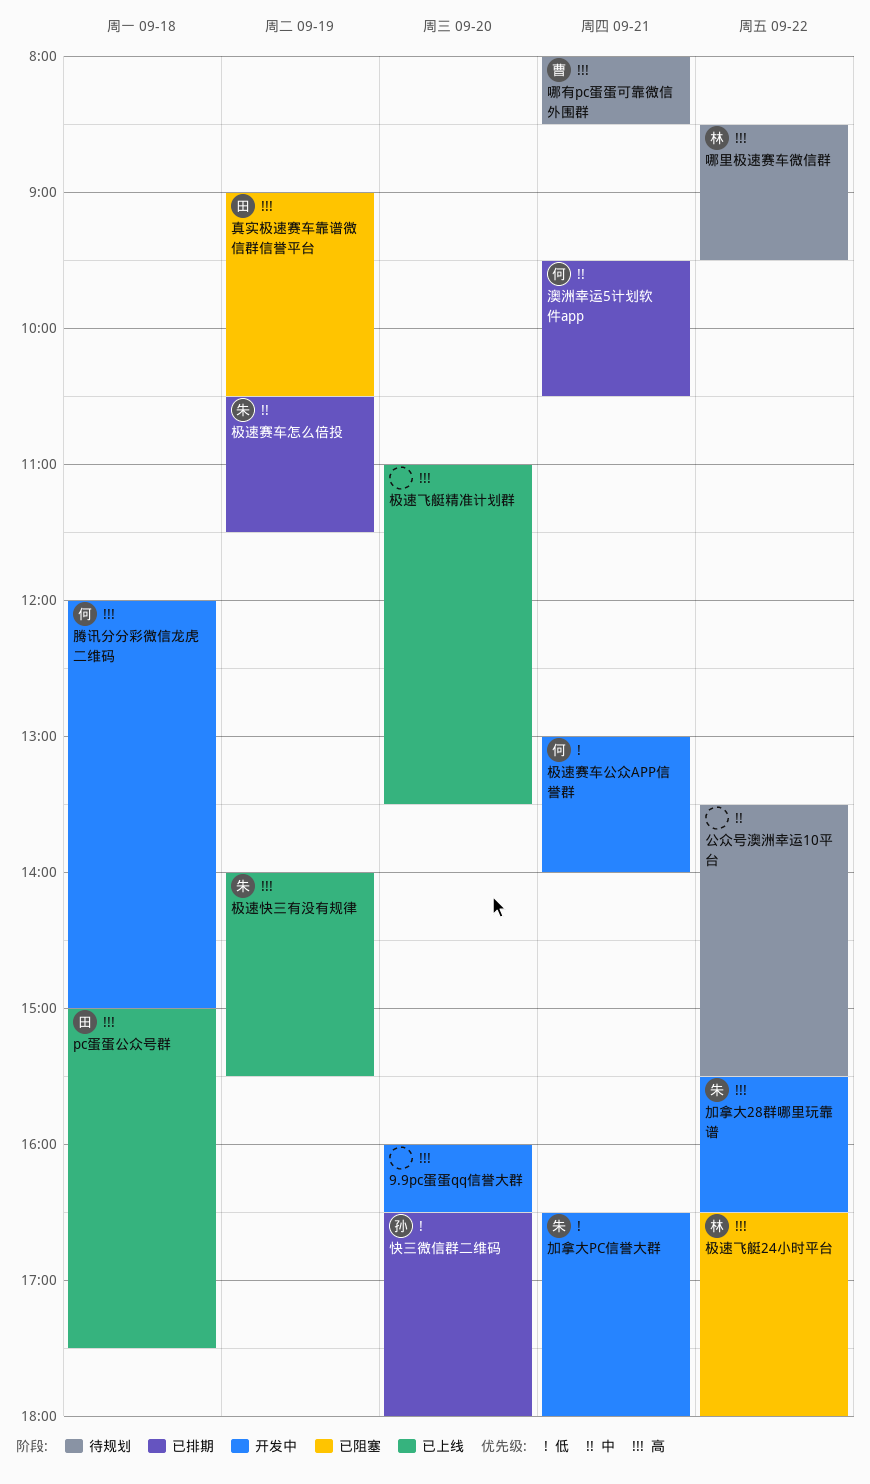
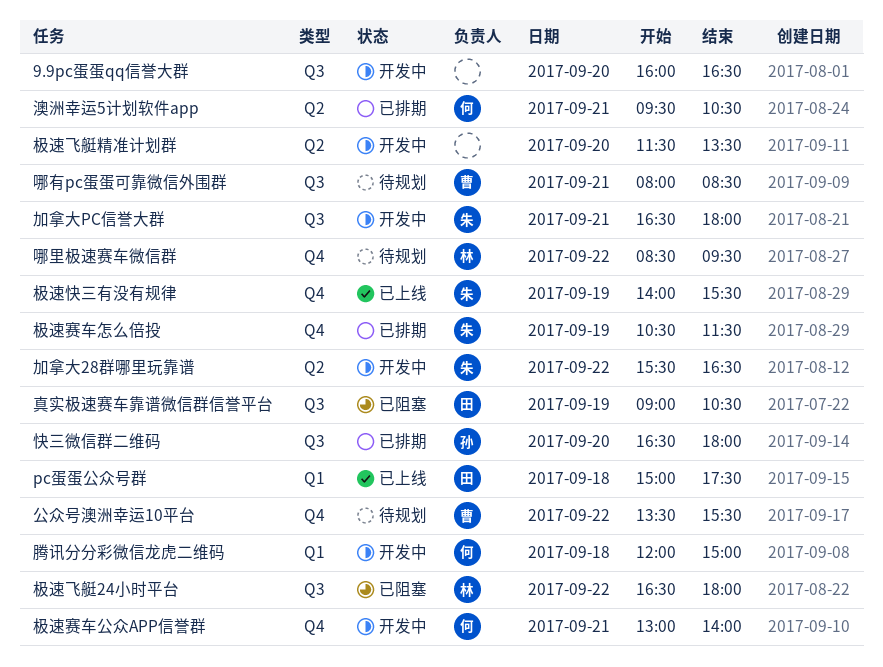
公众号澳洲幸运10平台, owner: none -> 曹
极速飞艇精准计划群, status: 已上线 -> 开发中
极速飞艇精准计划群, begins: 11:00 -> 11:30

